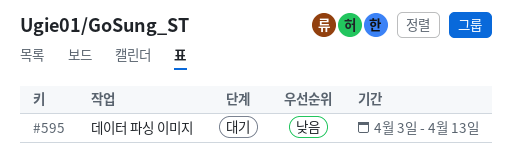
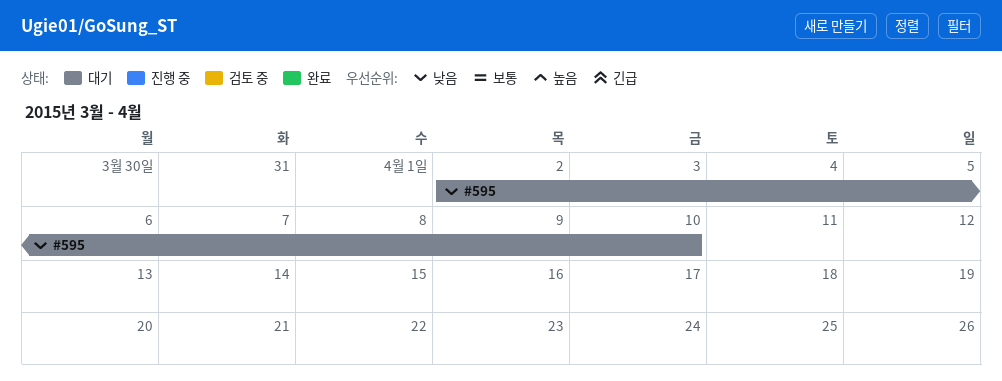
#595, start: Apr 3 -> Apr 2
#595, due: Apr 13 -> Apr 10

